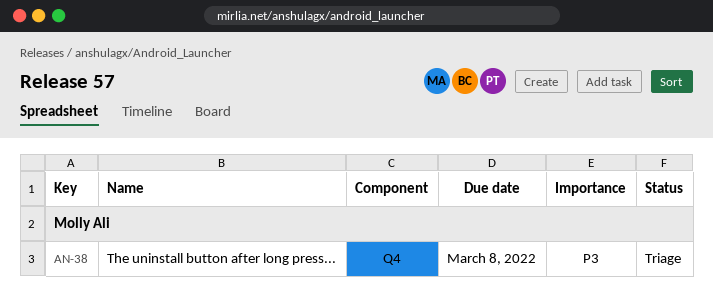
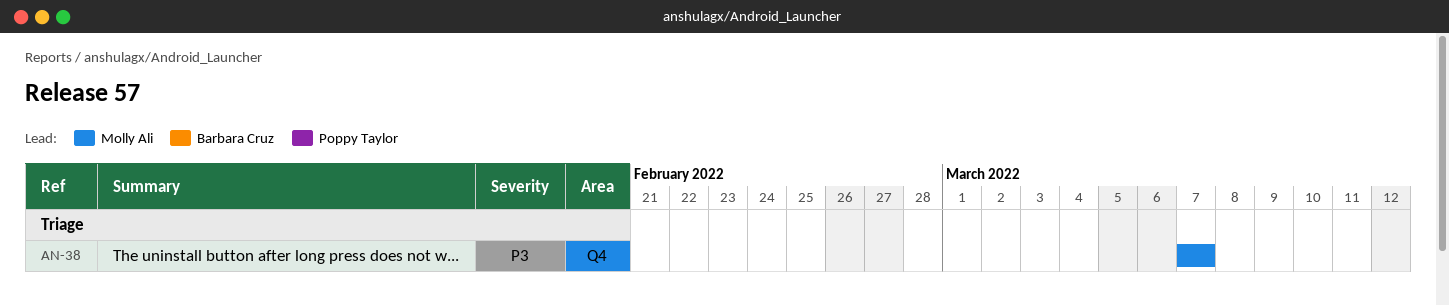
AN-38, due: Mar 8 -> Mar 7

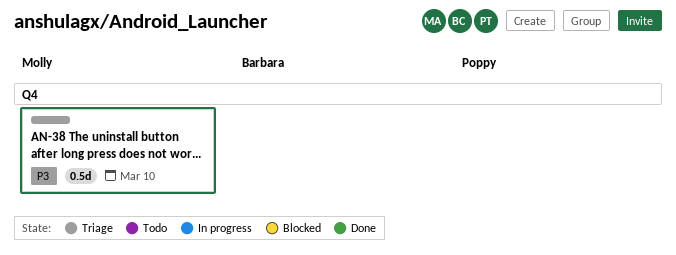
AN-38, due: Mar 7 -> Mar 10

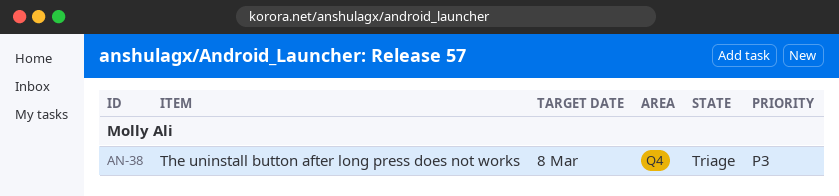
AN-38, due: Mar 10 -> Mar 8

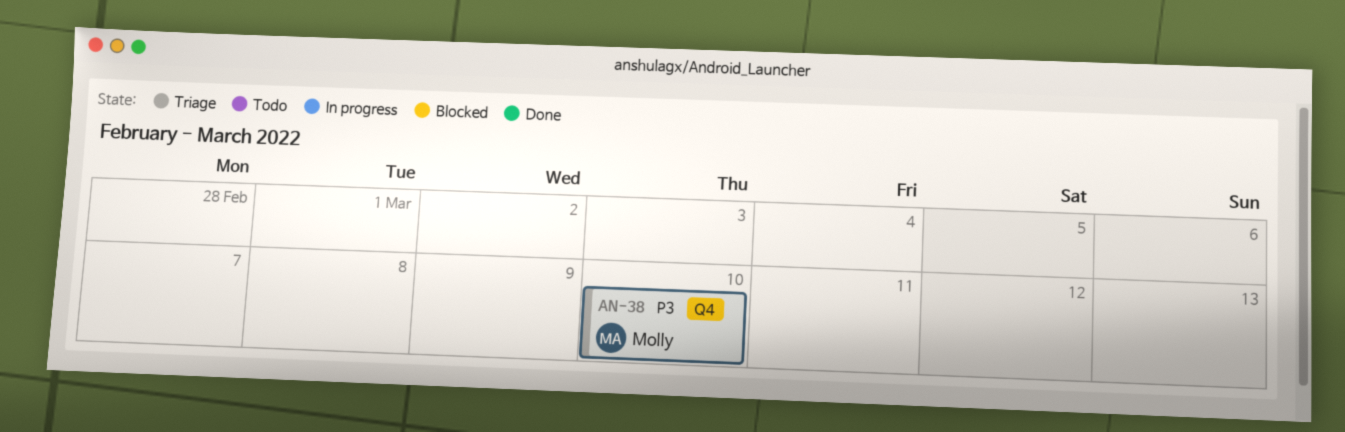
AN-38, due: Mar 8 -> Mar 10

